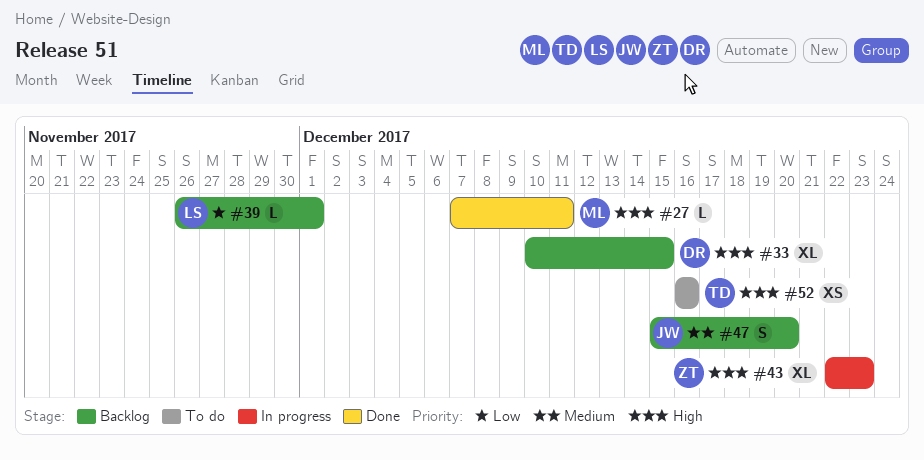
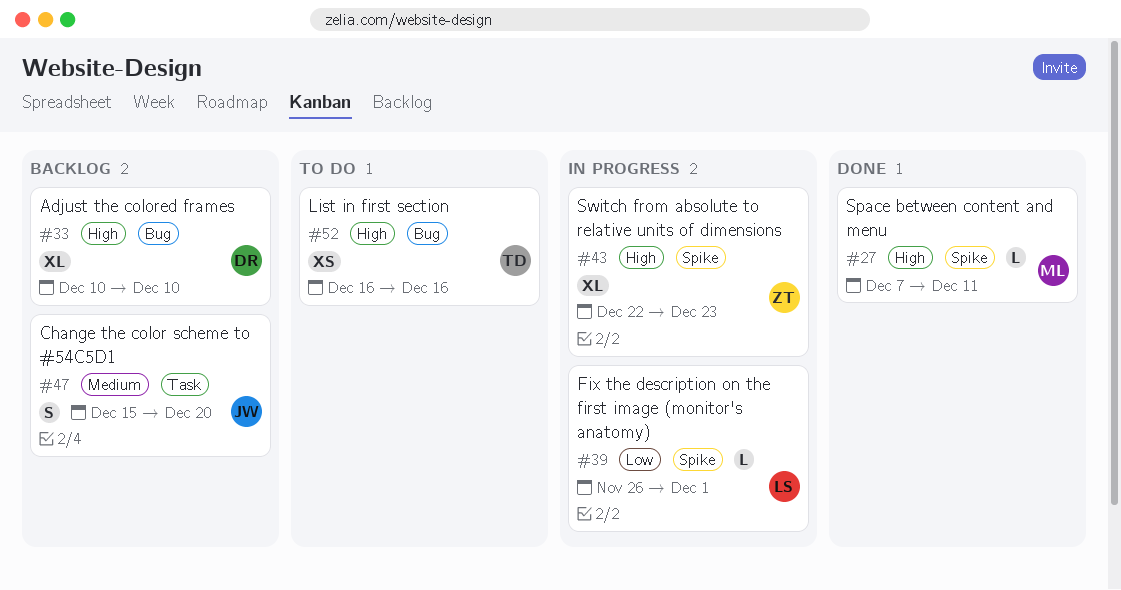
#33, due: Dec 15 -> Dec 10
#39, status: Backlog -> In progress

